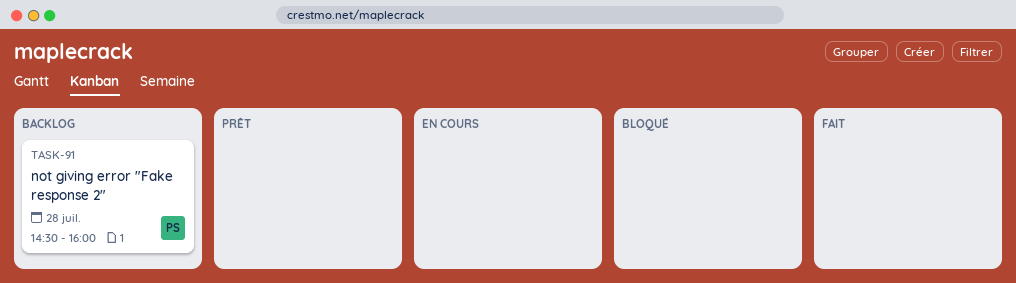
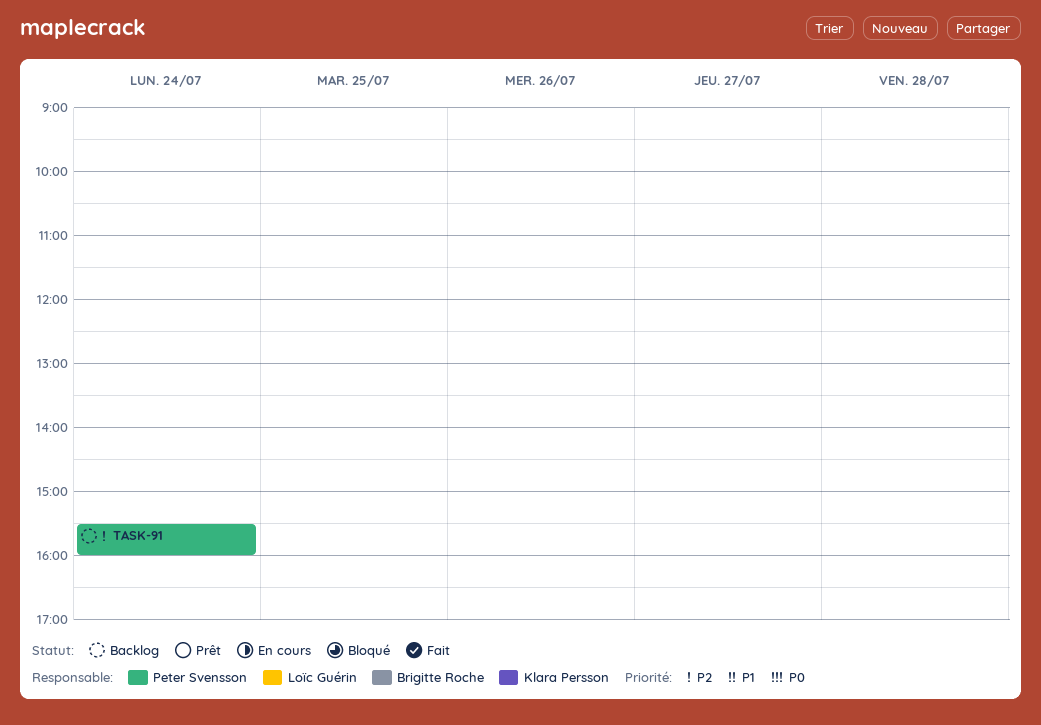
TASK-91, day: Jul 28 -> Jul 24
TASK-91, begins: 14:30 -> 15:30

